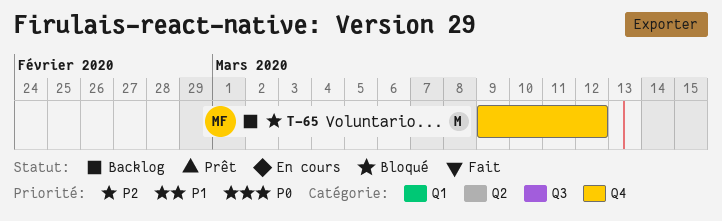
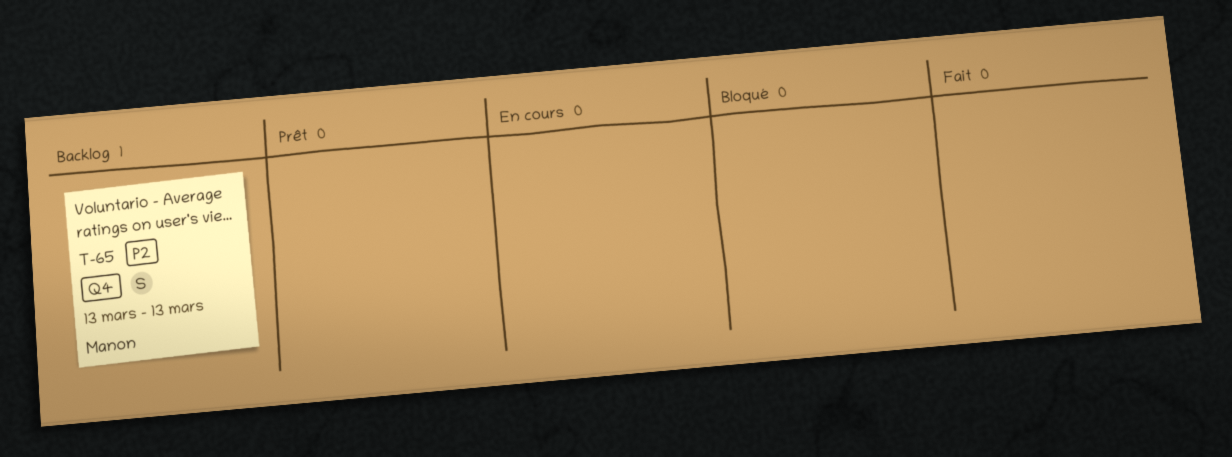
T-65, estimate: M -> S
T-65, start: Mar 9 -> Mar 13
T-65, due: Mar 12 -> Mar 13

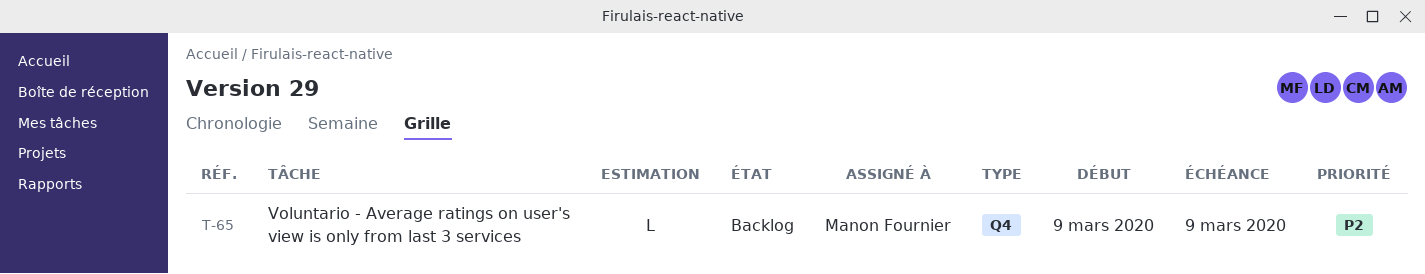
T-65, estimate: S -> L
T-65, start: Mar 13 -> Mar 9
T-65, due: Mar 13 -> Mar 9

